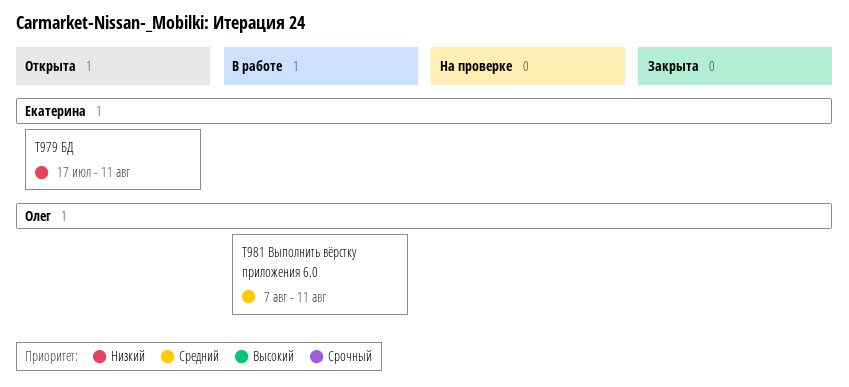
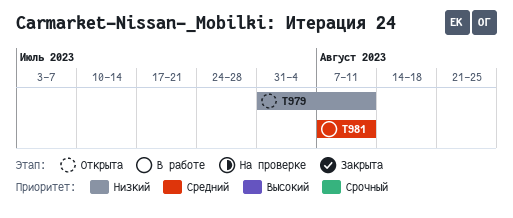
T979, start: Jul 17 -> Jul 31

